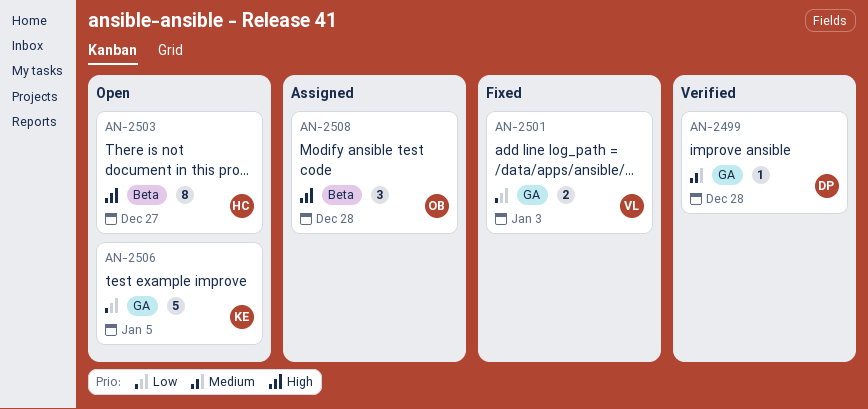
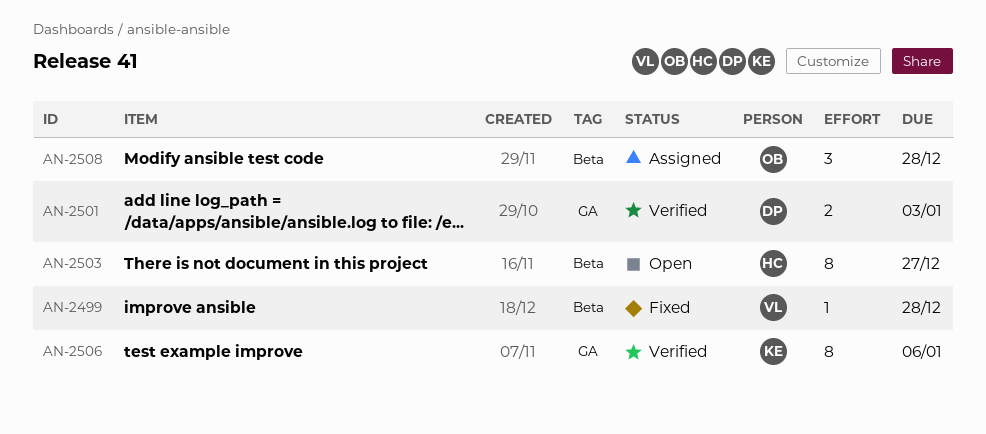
AN-2499, status: Verified -> Fixed
AN-2499, owner: DP -> VL
AN-2499, label: GA -> Beta
AN-2501, status: Fixed -> Verified
AN-2501, owner: VL -> DP
AN-2506, status: Open -> Verified
AN-2506, estimate: 5 -> 8
AN-2506, due: Jan 5 -> Jan 6

